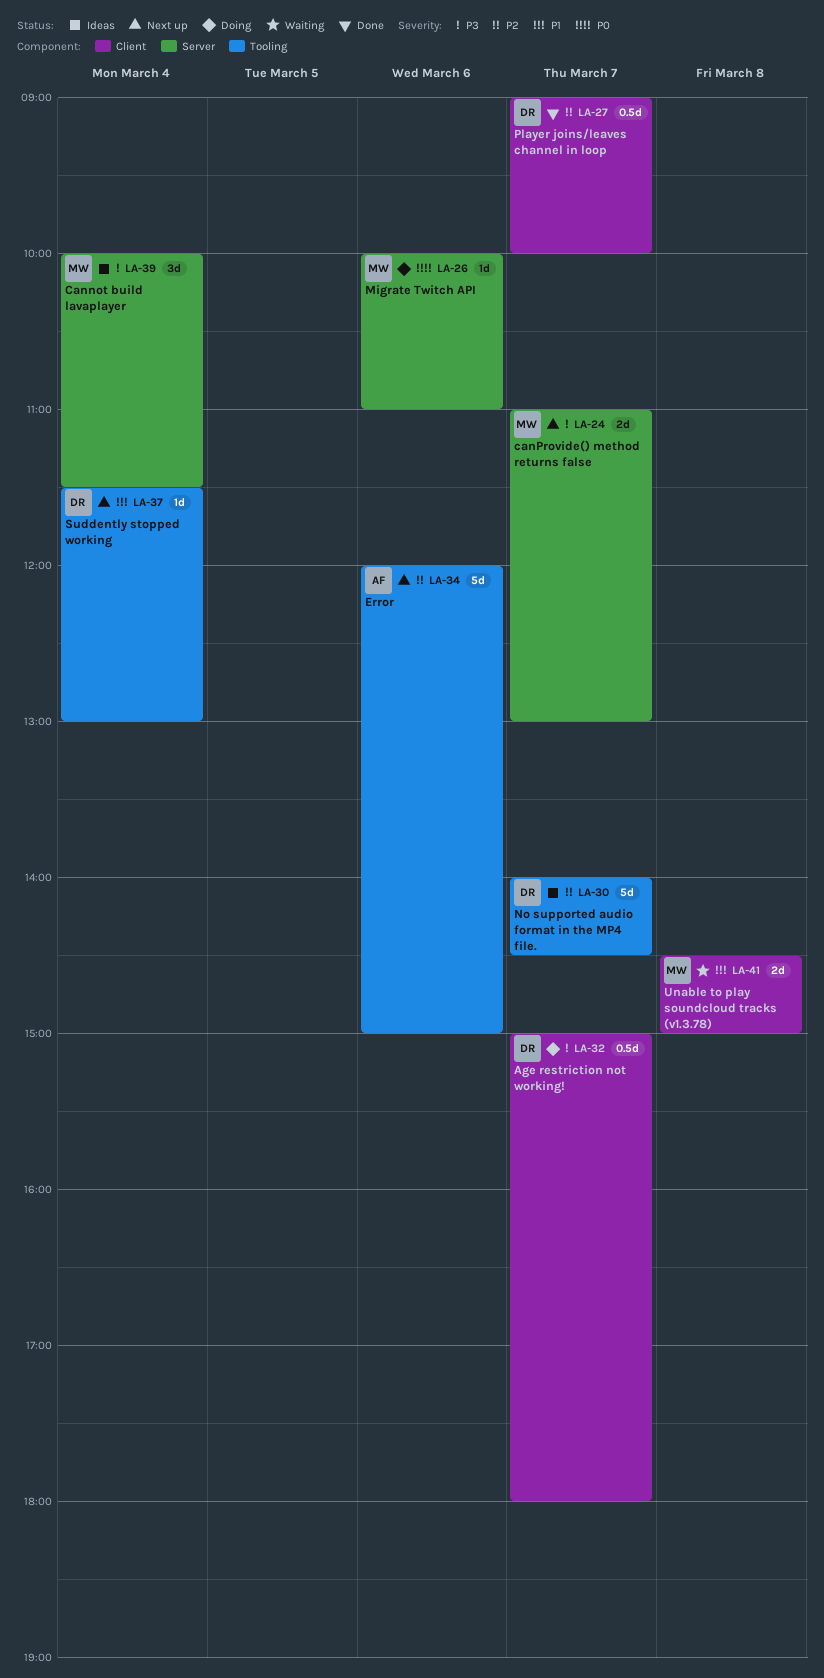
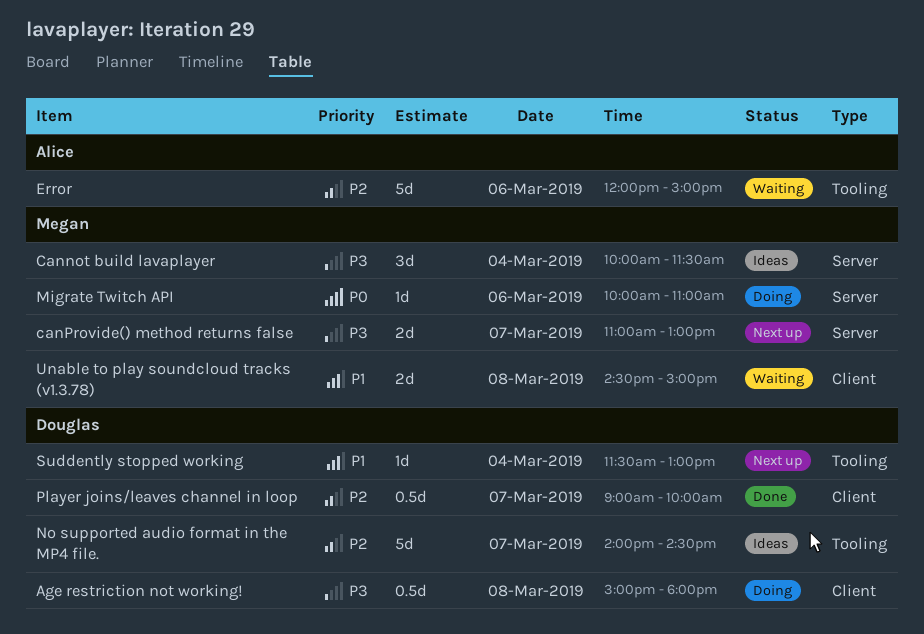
Age restriction not working!, day: Mar 7 -> Mar 8
Error, status: Next up -> Waiting

